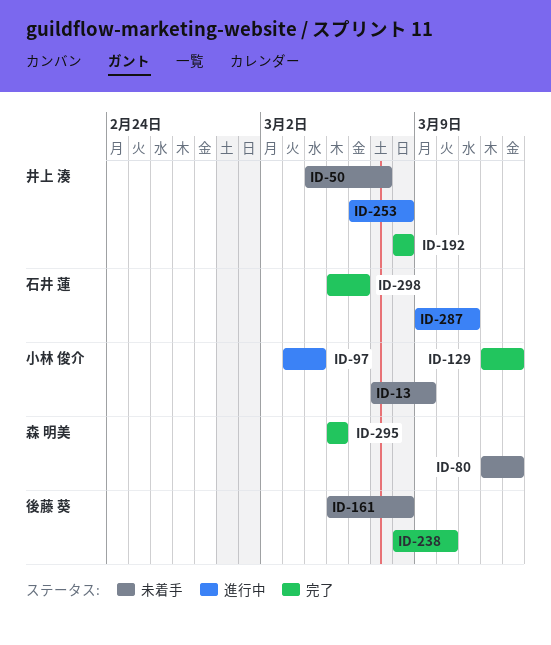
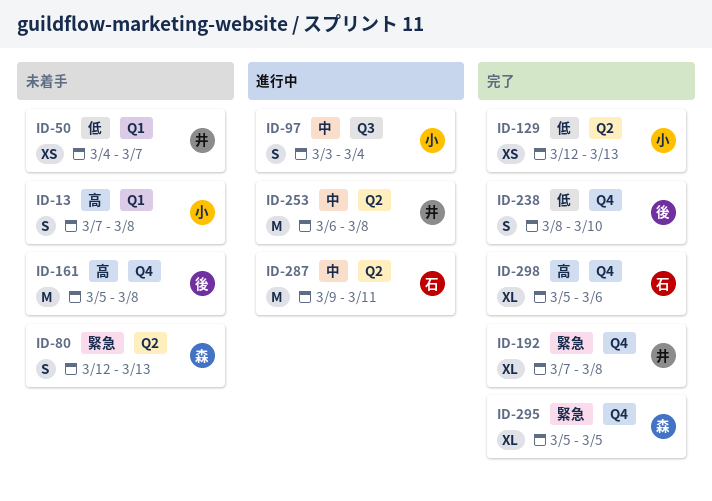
ID-13, due: Mar 9 -> Mar 8
ID-192, start: Mar 8 -> Mar 7

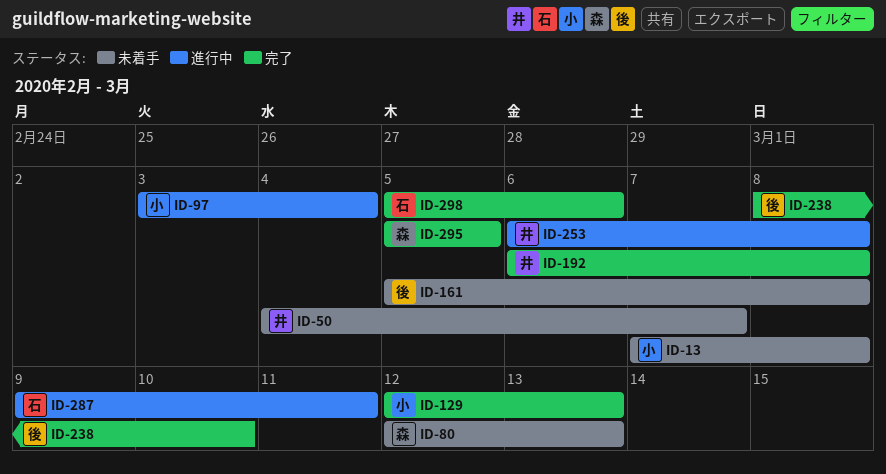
ID-192, start: Mar 7 -> Mar 6

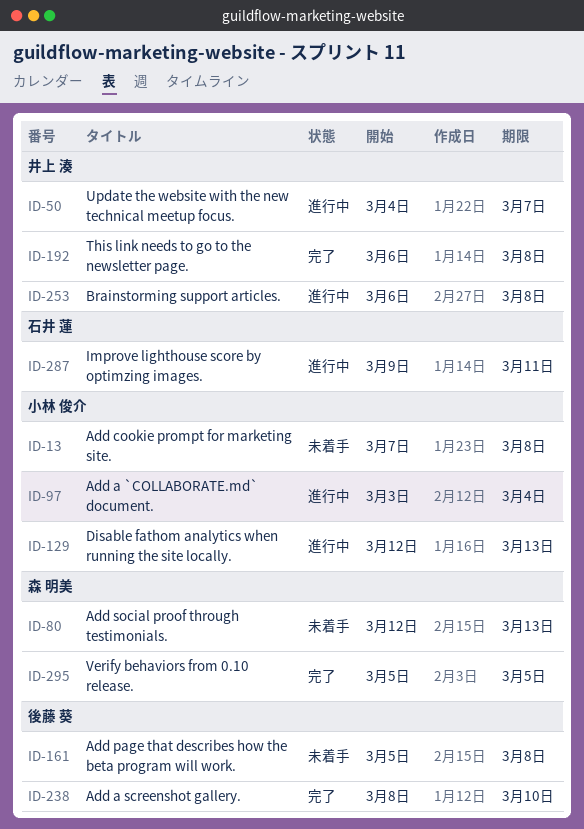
ID-50, status: 未着手 -> 進行中
ID-129, status: 完了 -> 進行中
ID-298: present -> none

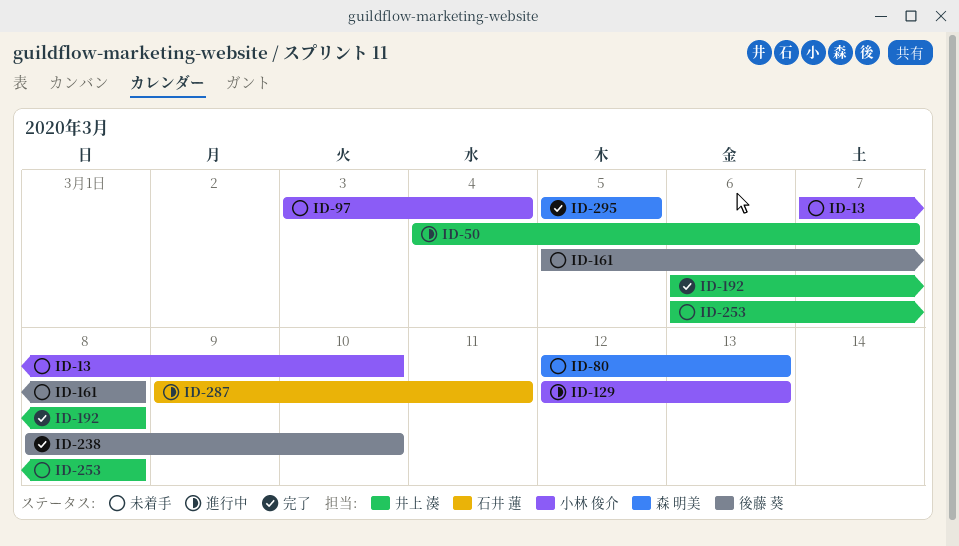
ID-13, due: Mar 8 -> Mar 10
ID-97, status: 進行中 -> 未着手
ID-253, status: 進行中 -> 未着手

